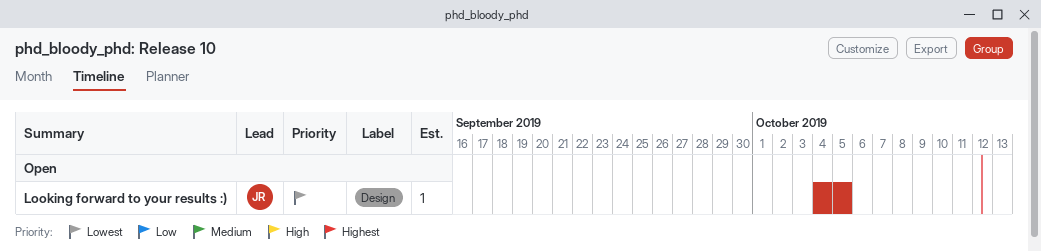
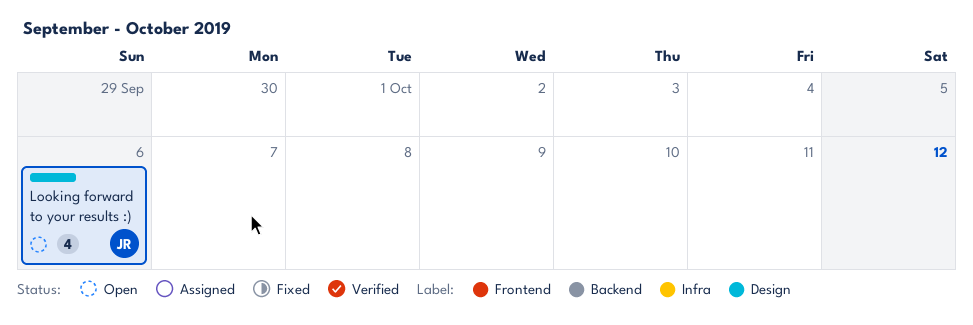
Looking forward to your results :), estimate: 1 -> 4
Looking forward to your results :), due: Oct 5 -> Oct 6

